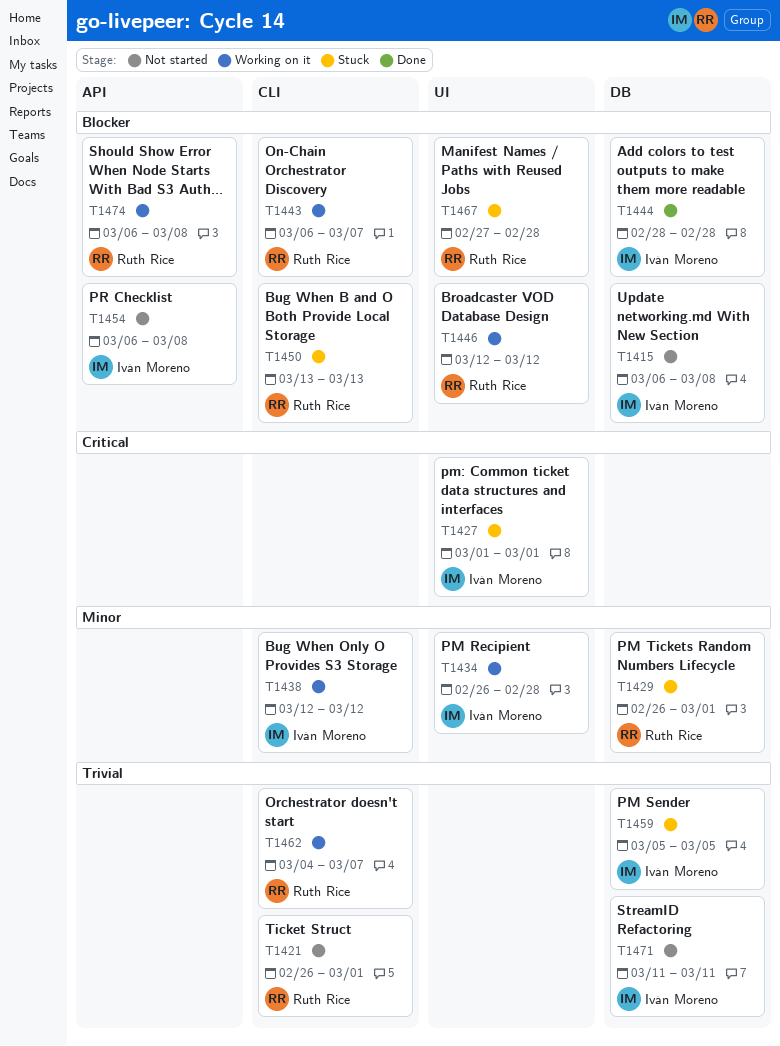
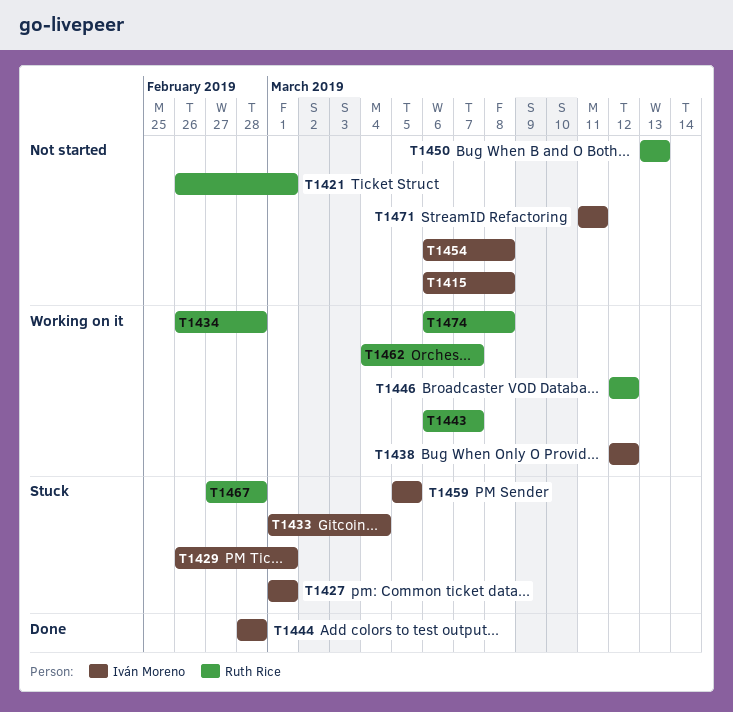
T1429, owner: Ruth Rice -> Iván Moreno
T1433: none -> present
T1434, owner: Iván Moreno -> Ruth Rice
T1450, status: Stuck -> Not started

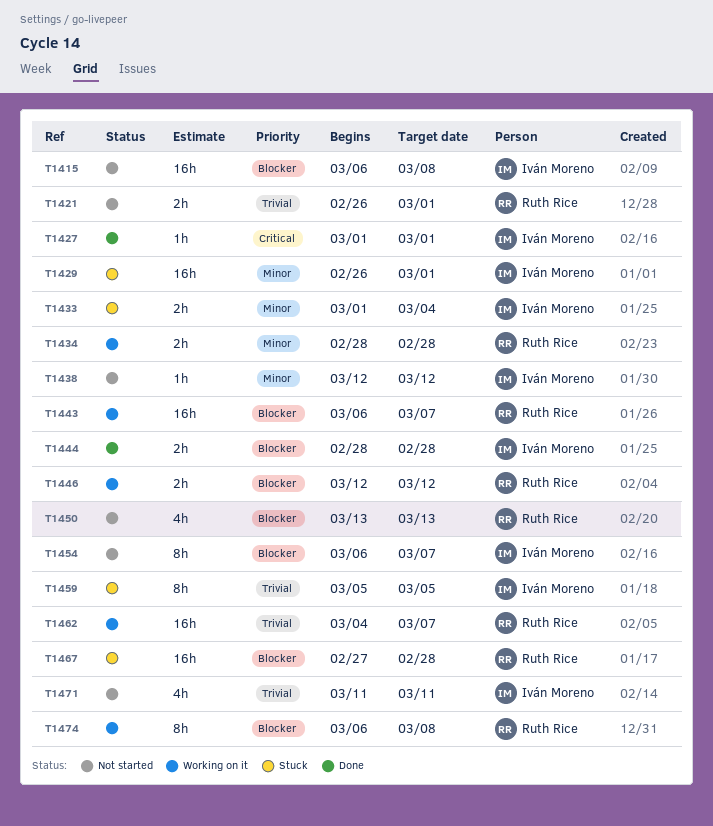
T1427, status: Stuck -> Done
T1434, start: Feb 26 -> Feb 28
T1438, status: Working on it -> Not started
T1454, due: Mar 8 -> Mar 7

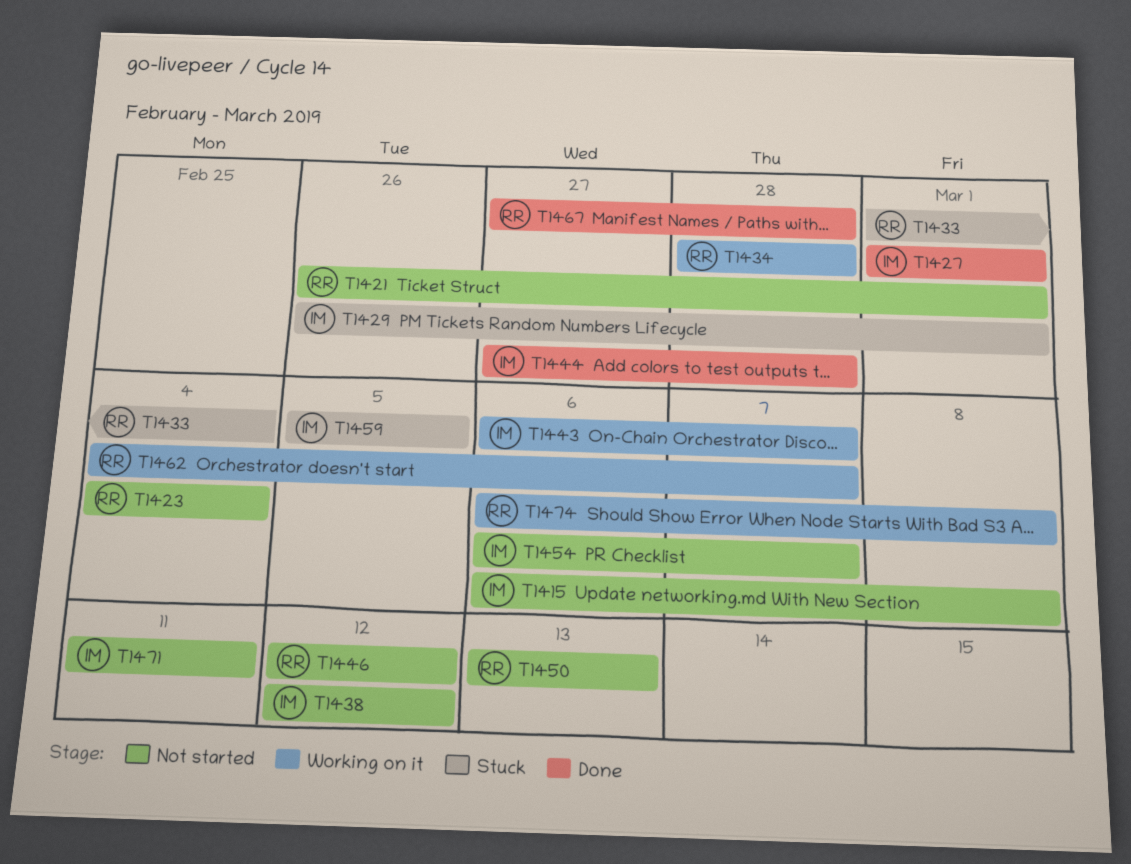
T1423: none -> present
T1433, owner: Iván Moreno -> Ruth Rice
T1443, owner: Ruth Rice -> Iván Moreno
T1444, start: Feb 28 -> Feb 27
T1446, status: Working on it -> Not started
T1467, status: Stuck -> Done

